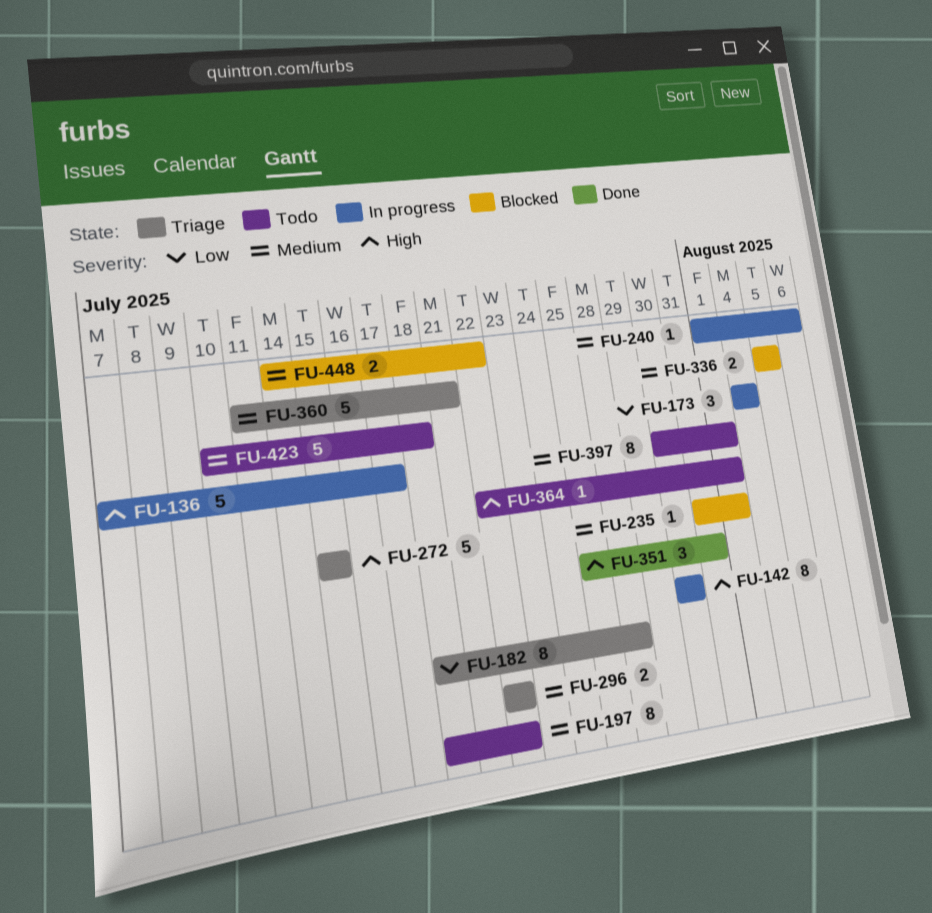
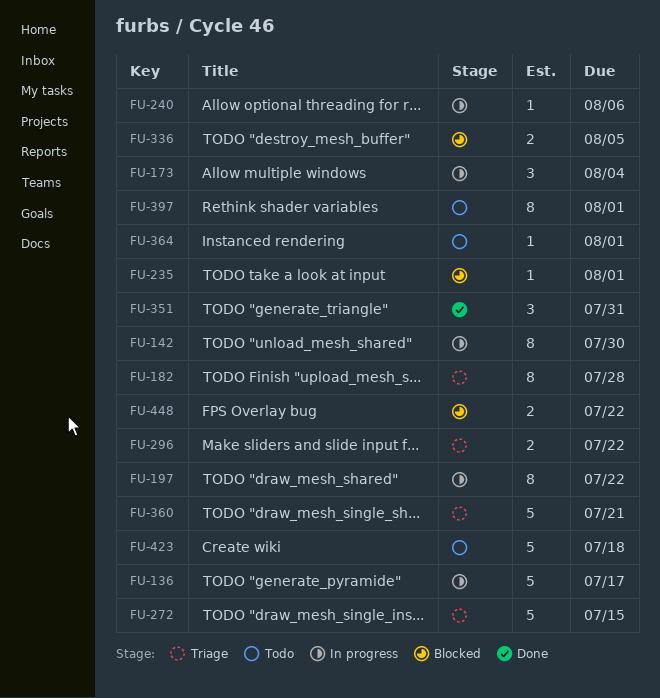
FU-197, status: Todo -> In progress

